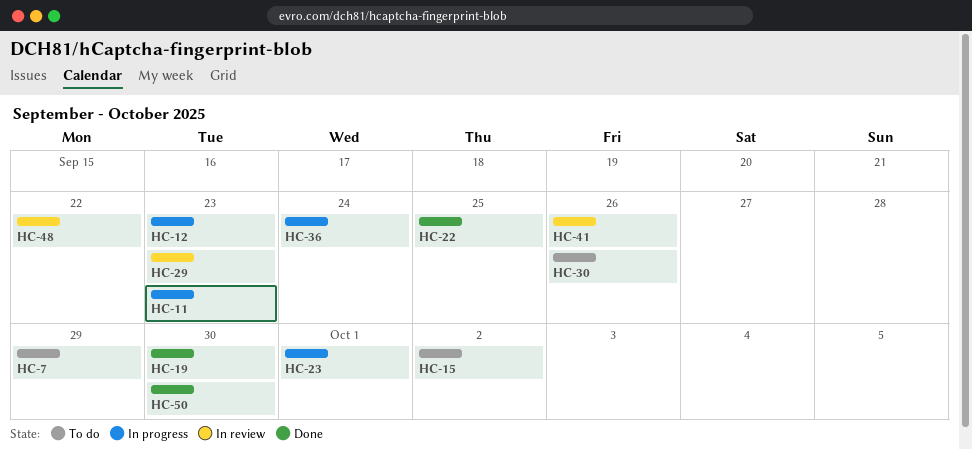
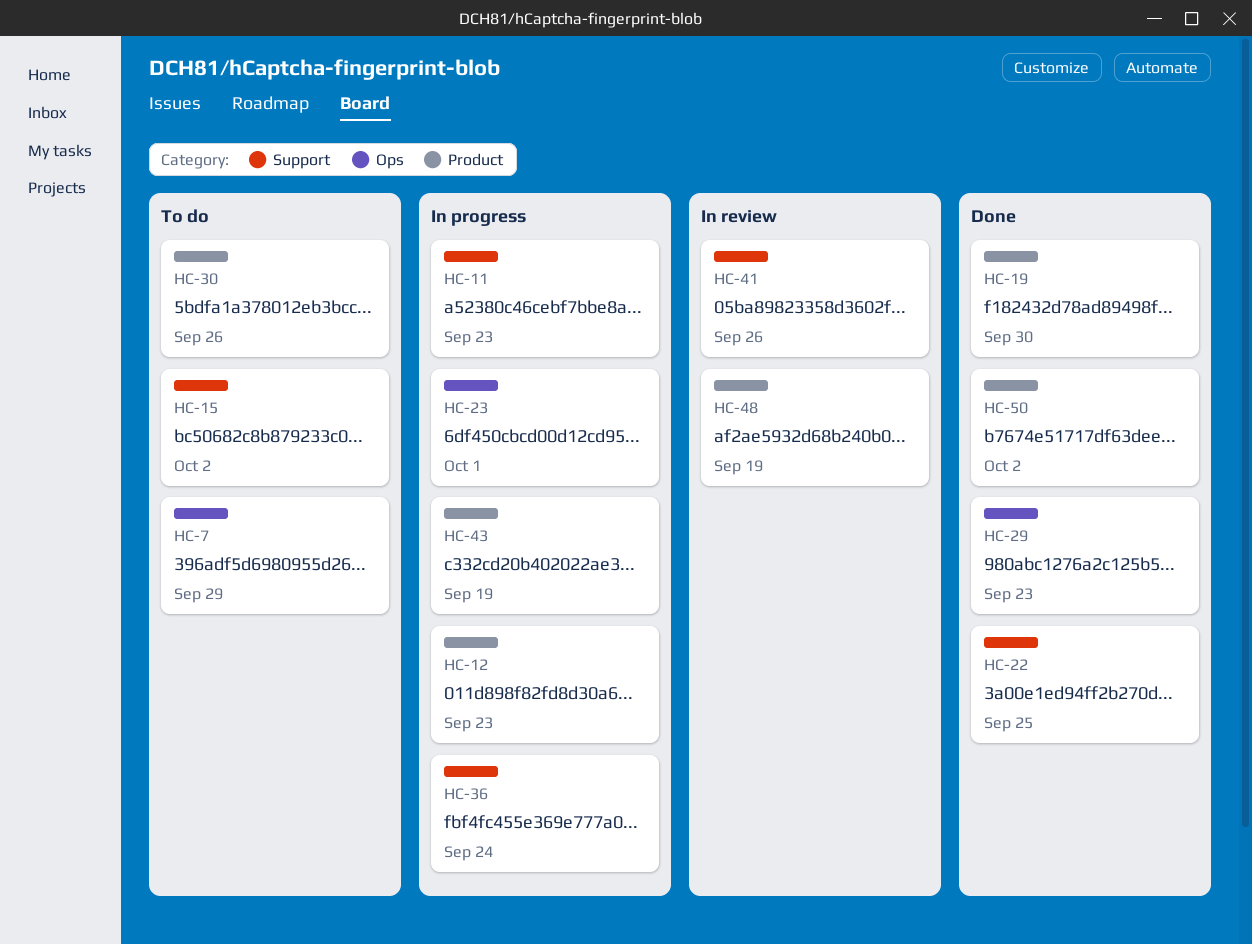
HC-29, status: In review -> Done
HC-43: none -> present
HC-48, due: Sep 22 -> Sep 19
HC-50, due: Sep 30 -> Oct 2

